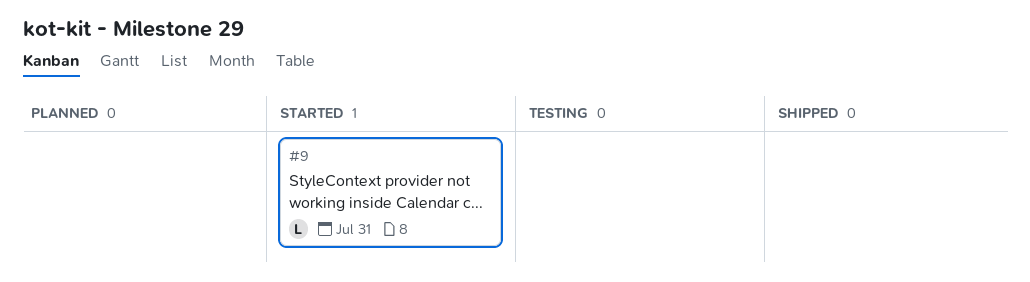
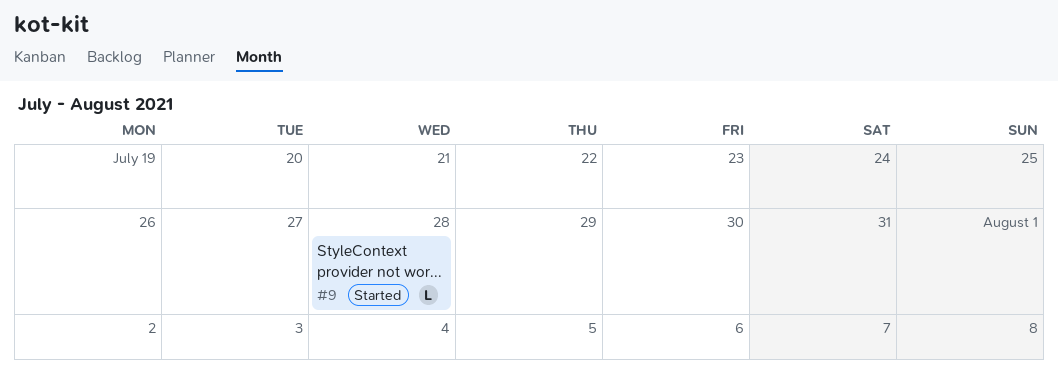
#9, due: Jul 31 -> Jul 28

